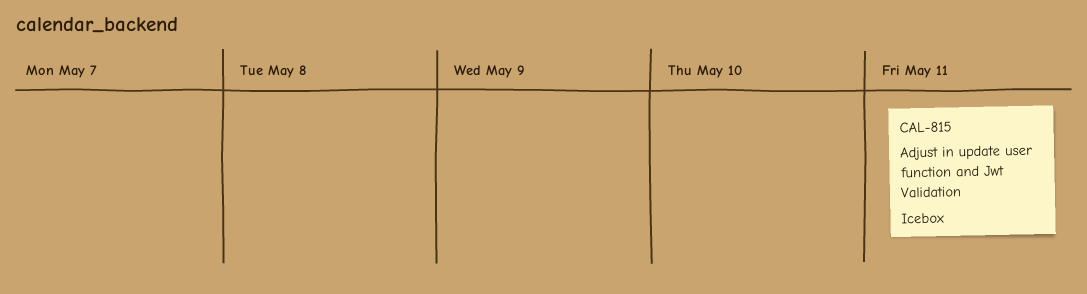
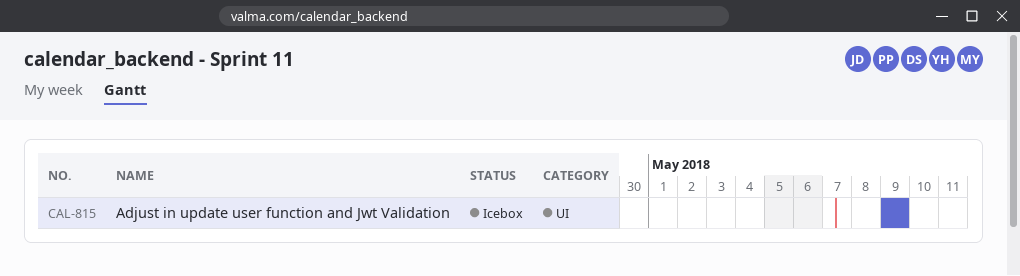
CAL-815, due: May 11 -> May 9

